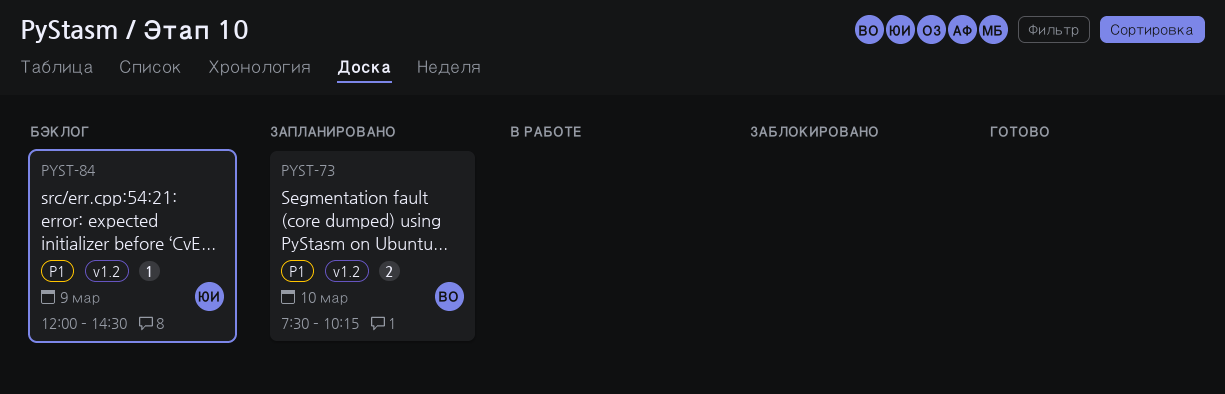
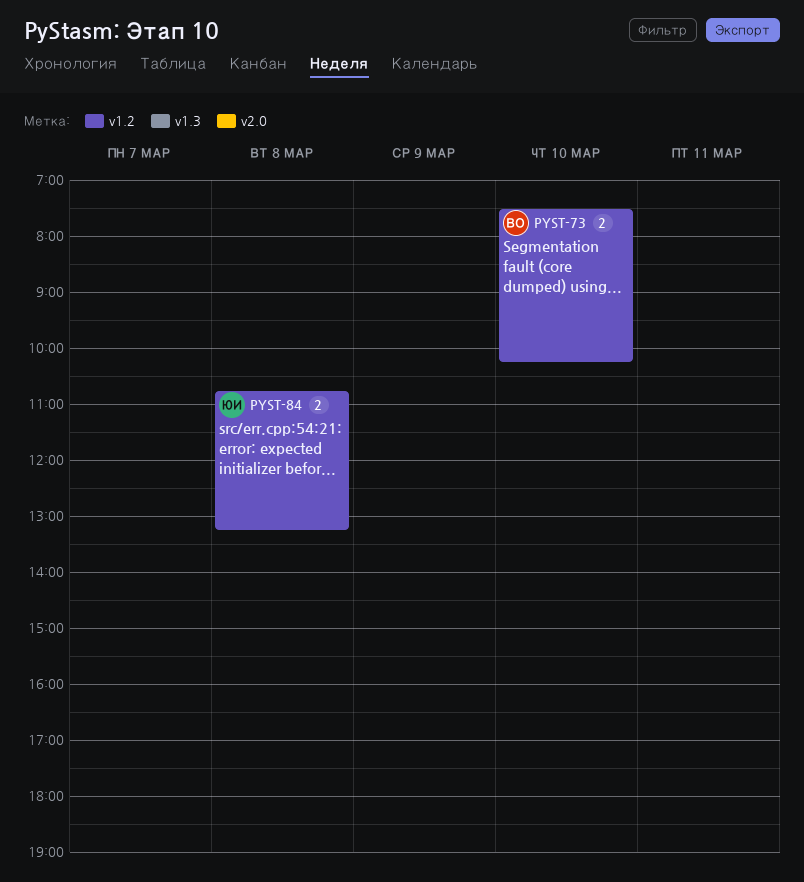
PYST-84, estimate: 1 -> 2
PYST-84, day: Mar 9 -> Mar 8
PYST-84, begins: 12:00 -> 10:45
PYST-84, ends: 14:30 -> 13:15

